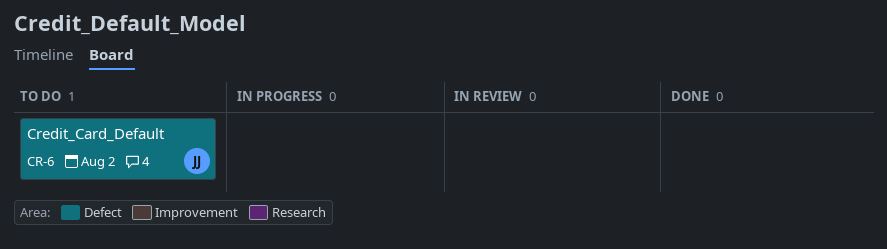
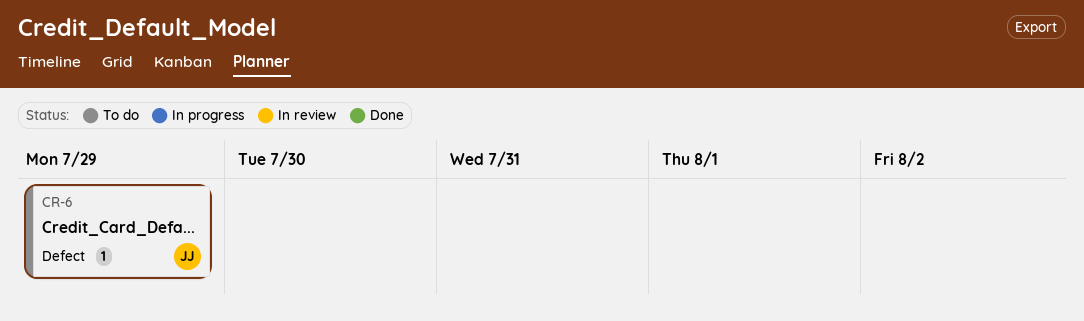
CR-6, due: Aug 2 -> Jul 29

